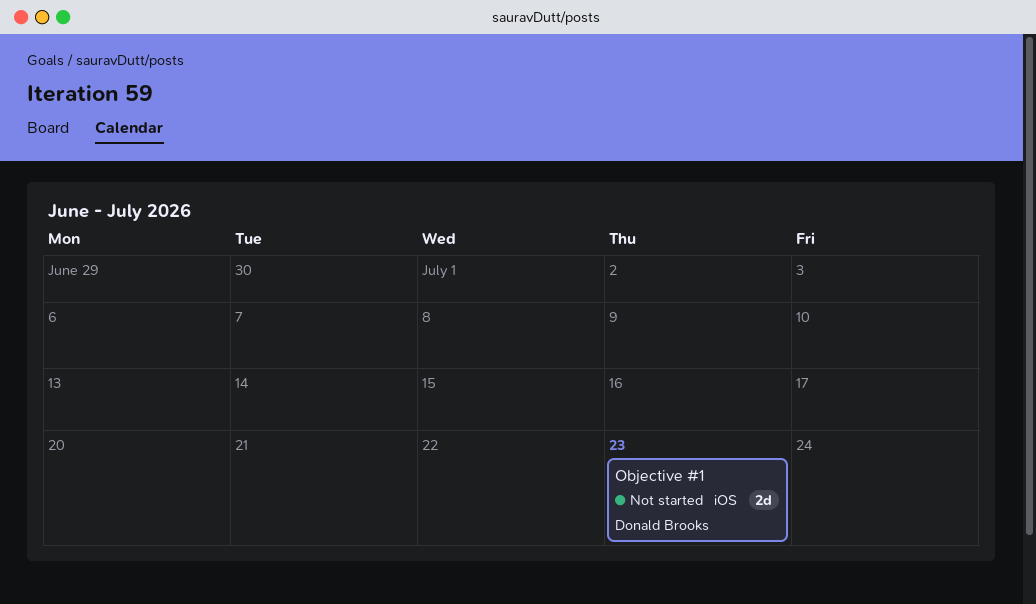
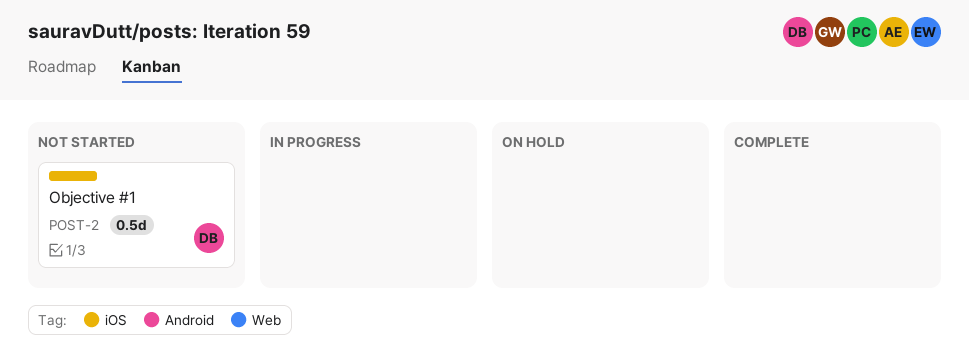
Objective #1, estimate: 2d -> 0.5d

